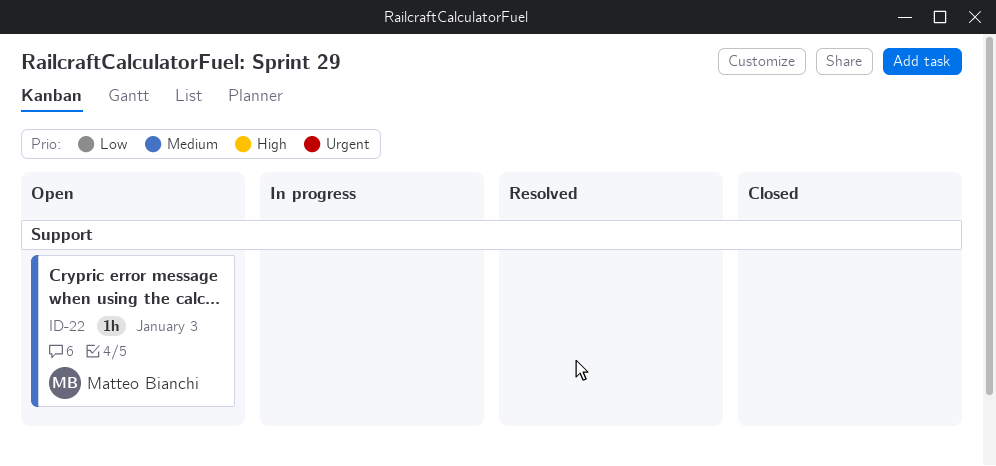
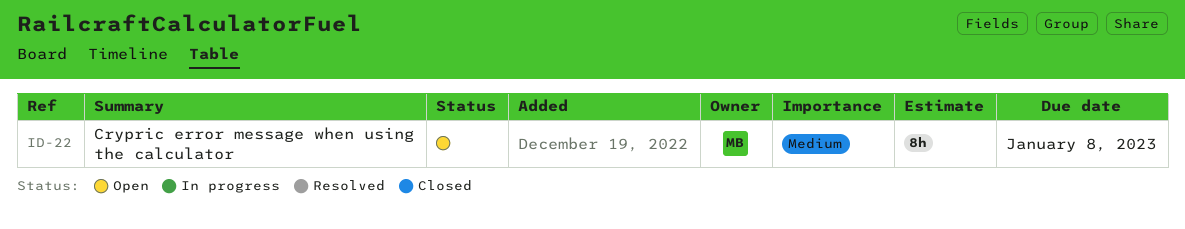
ID-22, estimate: 1h -> 8h
ID-22, due: Jan 3 -> Jan 8

